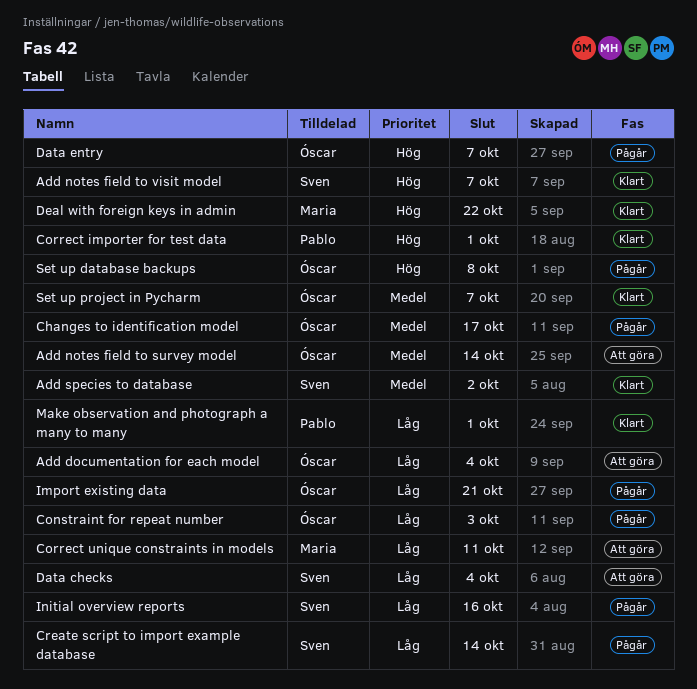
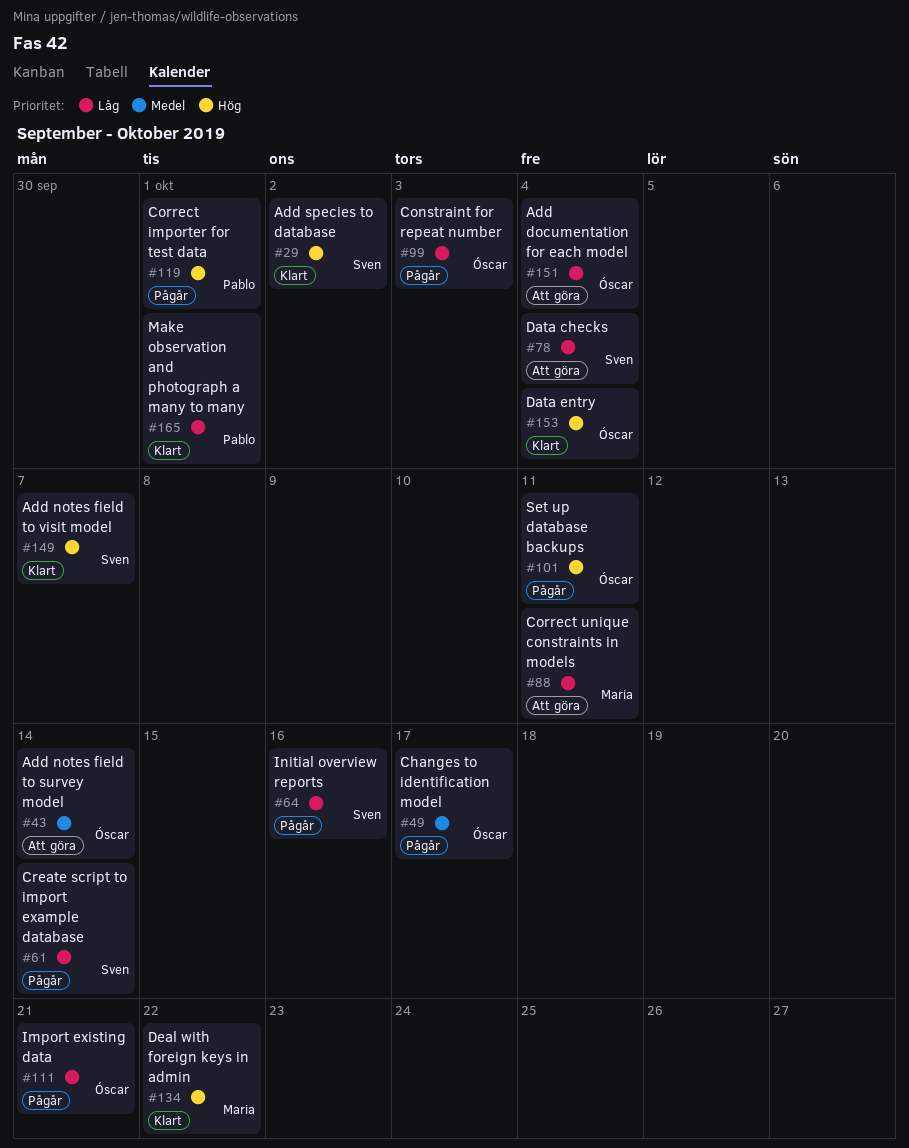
Add species to database, priority: Medel -> Hög
Correct importer for test data, status: Klart -> Pågår
Data entry, status: Pågår -> Klart
Data entry, due: Oct 7 -> Oct 4
Set up database backups, due: Oct 8 -> Oct 11
Set up project in Pycharm: present -> none

